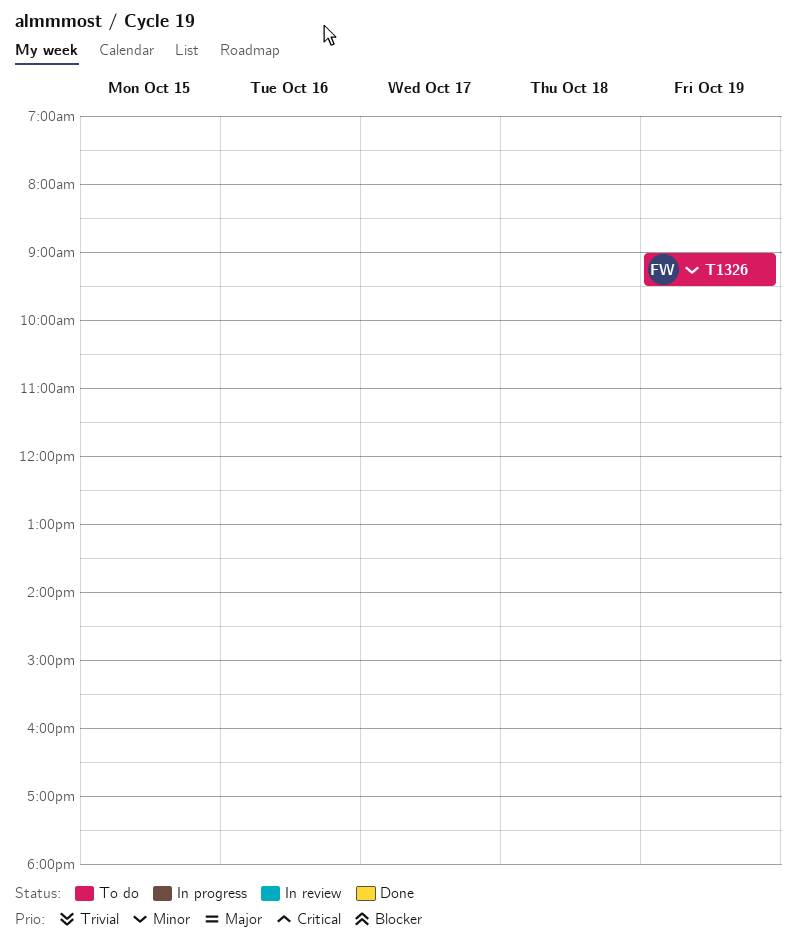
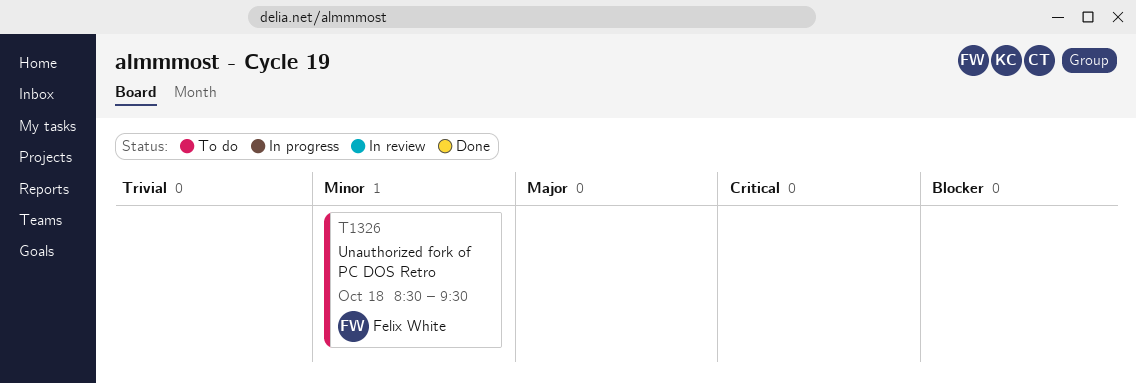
T1326, day: Oct 19 -> Oct 18
T1326, begins: 09:00 -> 08:30

